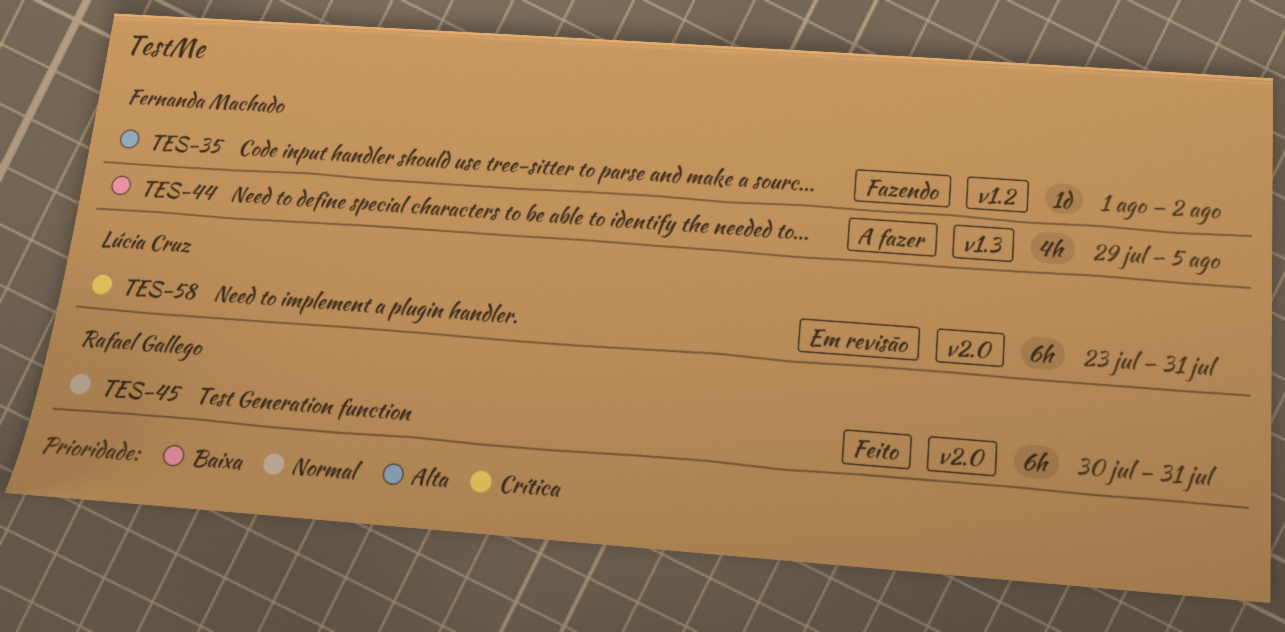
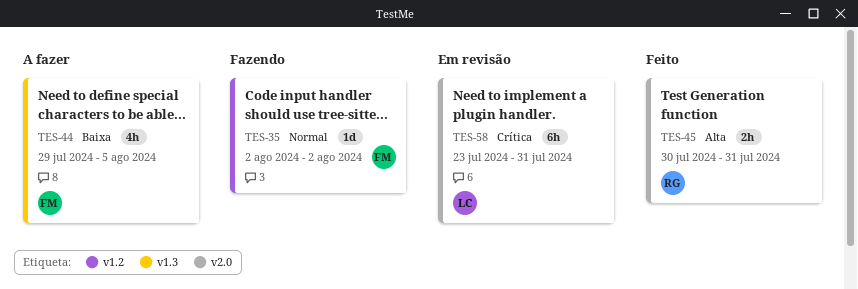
TES-35, priority: Alta -> Normal
TES-35, start: Aug 1 -> Aug 2
TES-45, priority: Normal -> Alta
TES-45, estimate: 6h -> 2h

